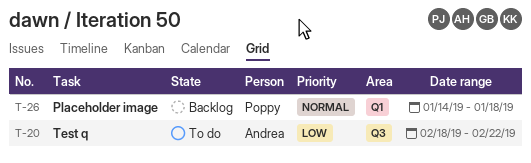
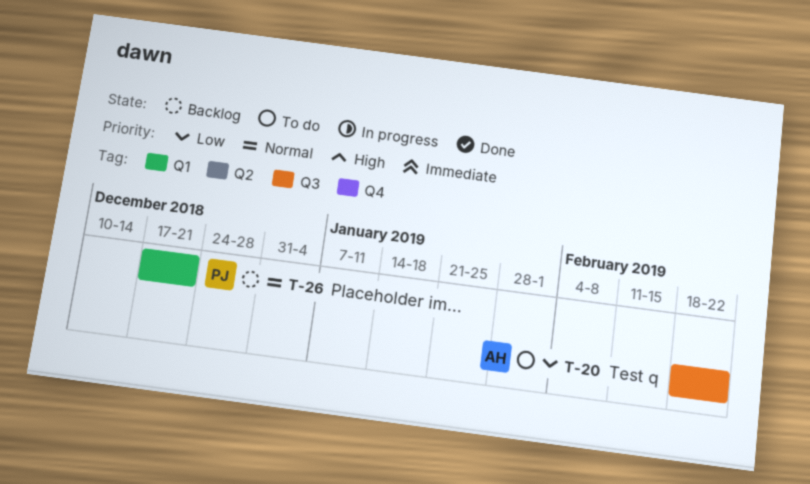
T-26, start: Jan 14 -> Dec 17
T-26, due: Jan 18 -> Dec 21

